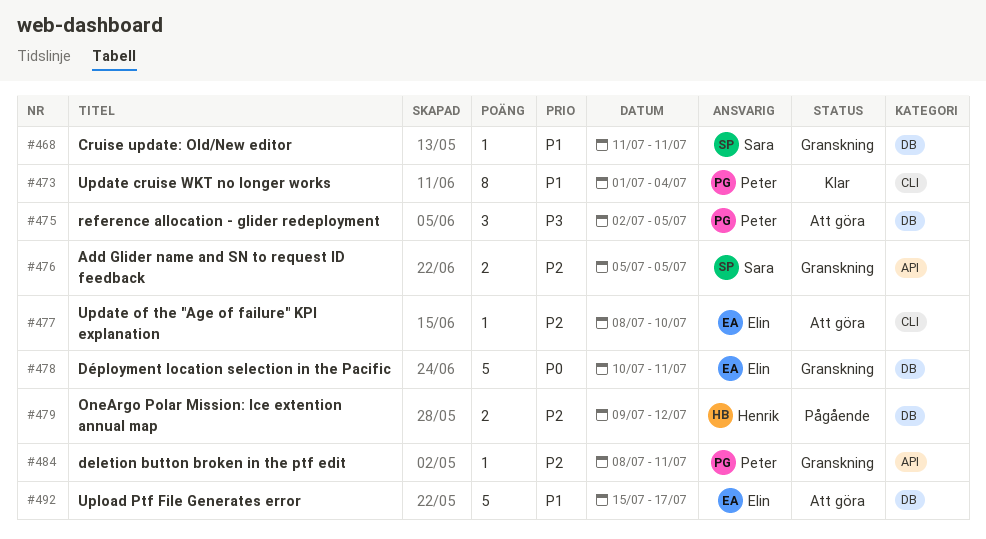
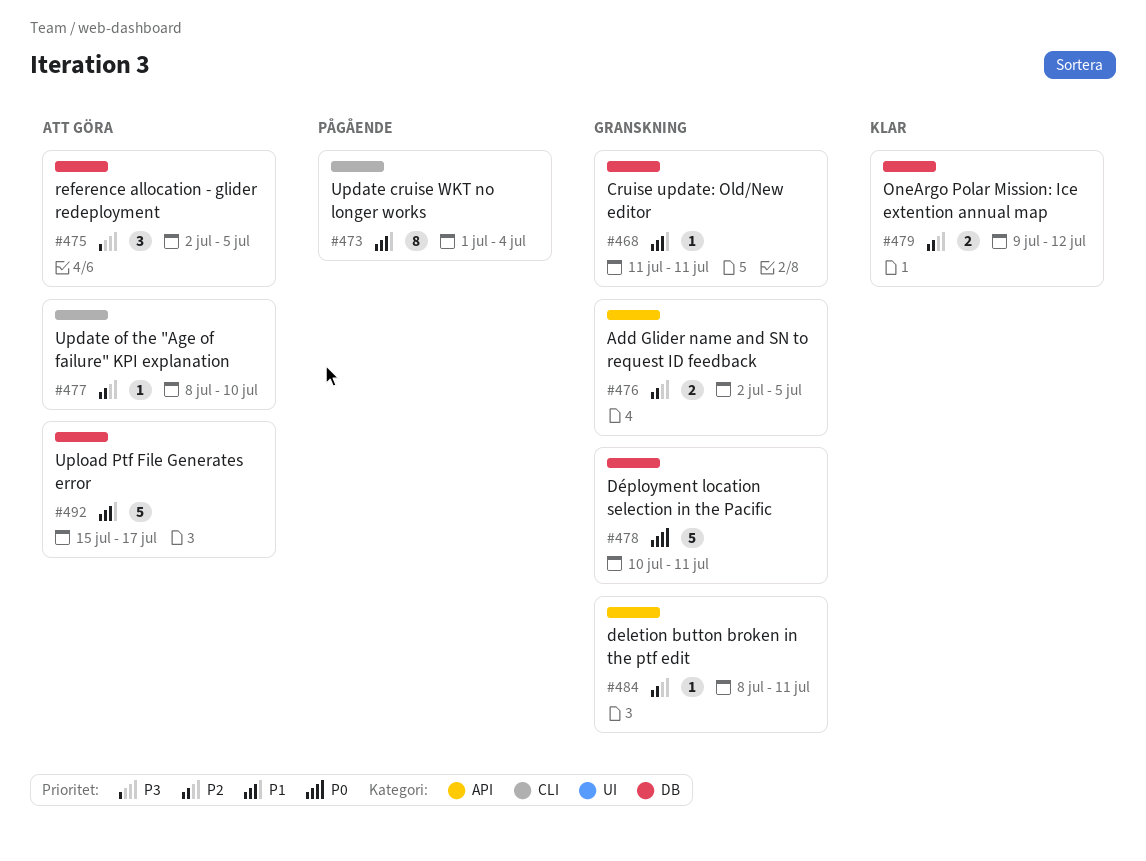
#473, status: Klar -> Pågående
#476, start: Jul 5 -> Jul 2
#479, status: Pågående -> Klar

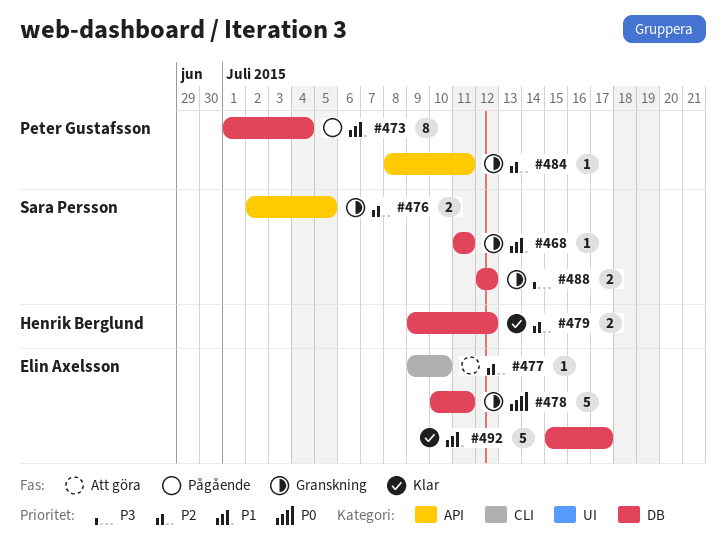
#473, label: CLI -> DB
#475: present -> none
#477, start: Jul 8 -> Jul 9
#488: none -> present
#492, status: Att göra -> Klar

